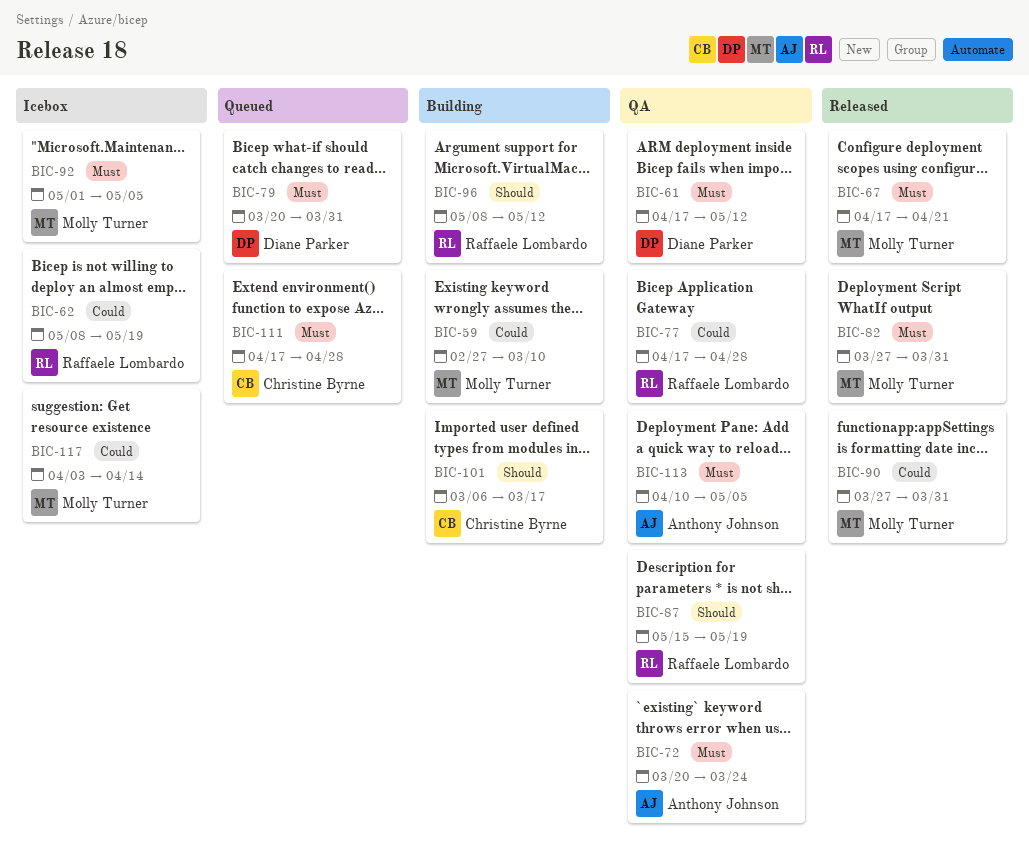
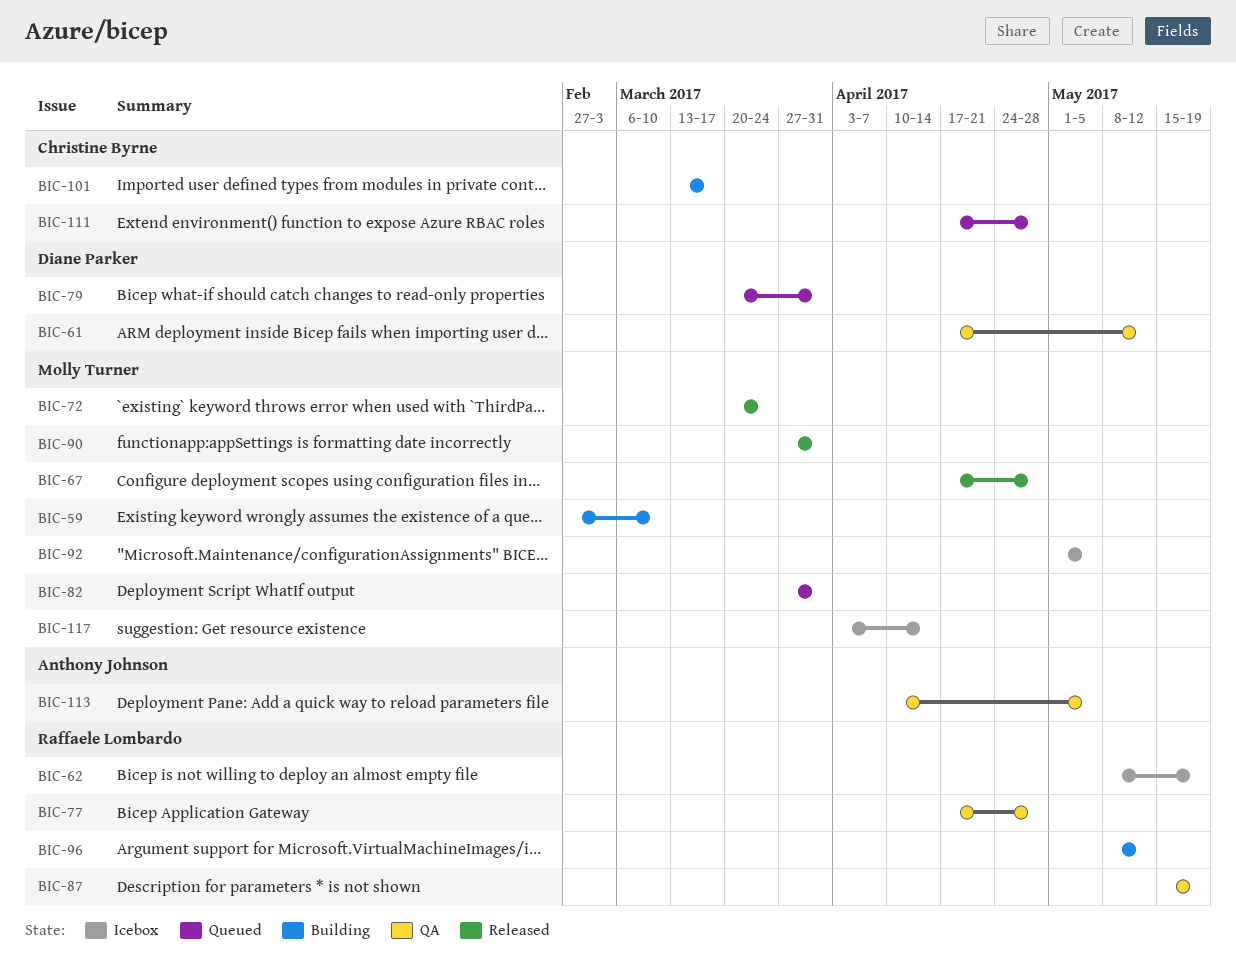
BIC-67, due: Apr 21 -> Apr 28
BIC-72, status: QA -> Released
BIC-72, owner: Anthony Johnson -> Molly Turner
BIC-82, status: Released -> Queued
BIC-101, start: Mar 6 -> Mar 13

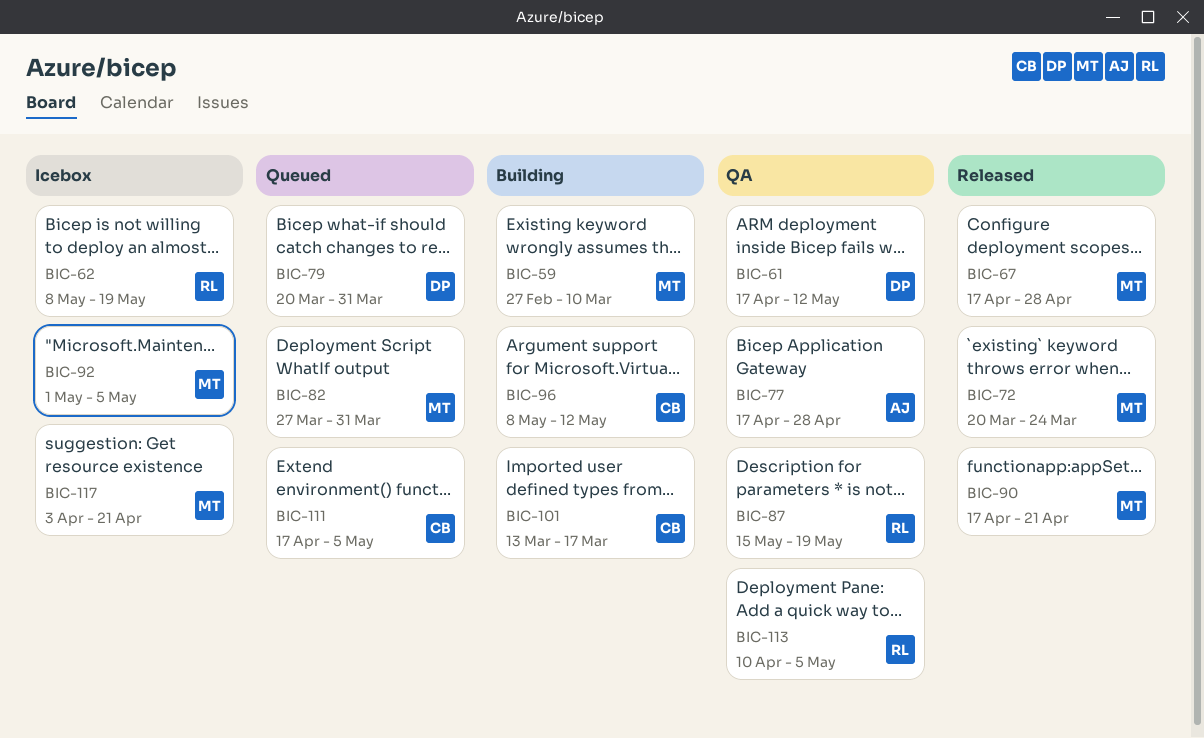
BIC-77, owner: Raffaele Lombardo -> Anthony Johnson
BIC-90, start: Mar 27 -> Apr 17
BIC-90, due: Mar 31 -> Apr 21
BIC-96, owner: Raffaele Lombardo -> Christine Byrne
BIC-111, due: Apr 28 -> May 5
BIC-113, owner: Anthony Johnson -> Raffaele Lombardo
BIC-117, due: Apr 14 -> Apr 21

